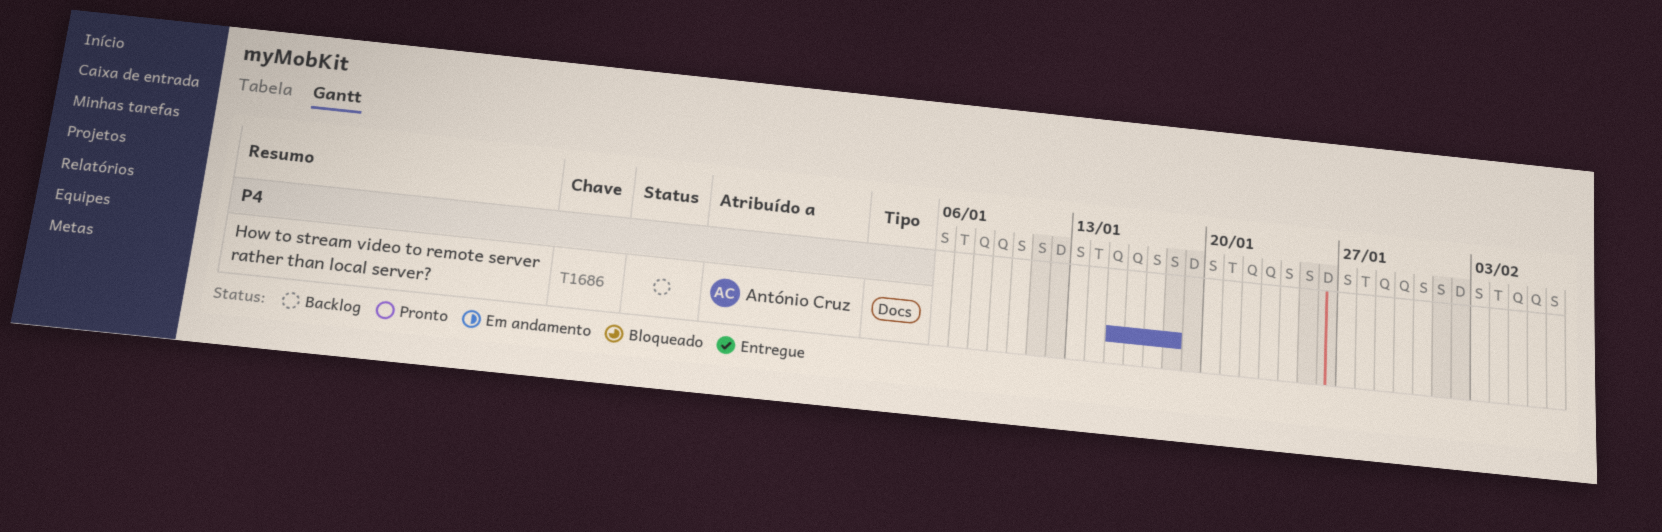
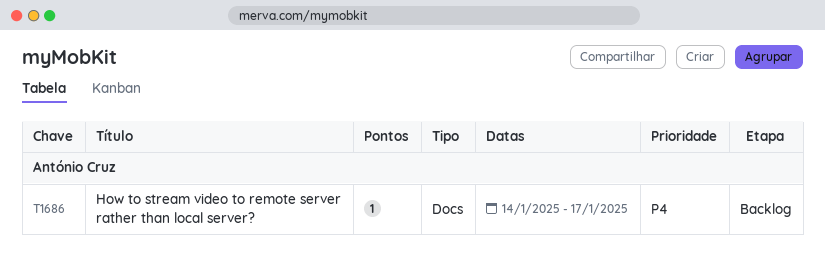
T1686, start: Jan 15 -> Jan 14
T1686, due: Jan 18 -> Jan 17

